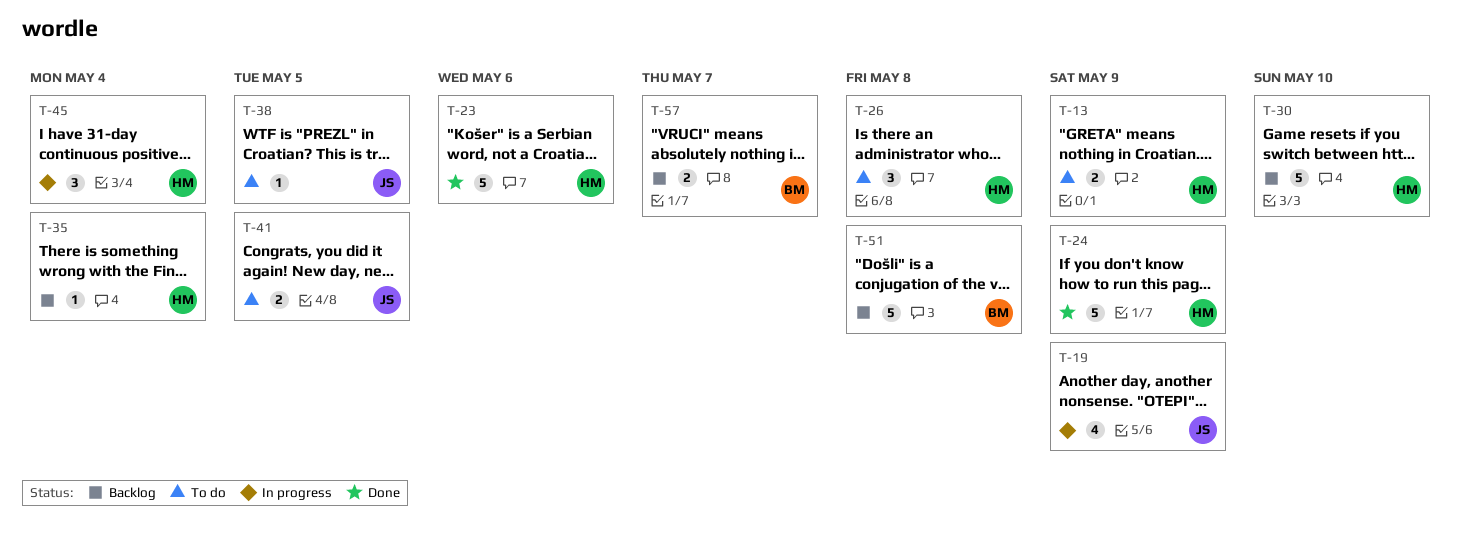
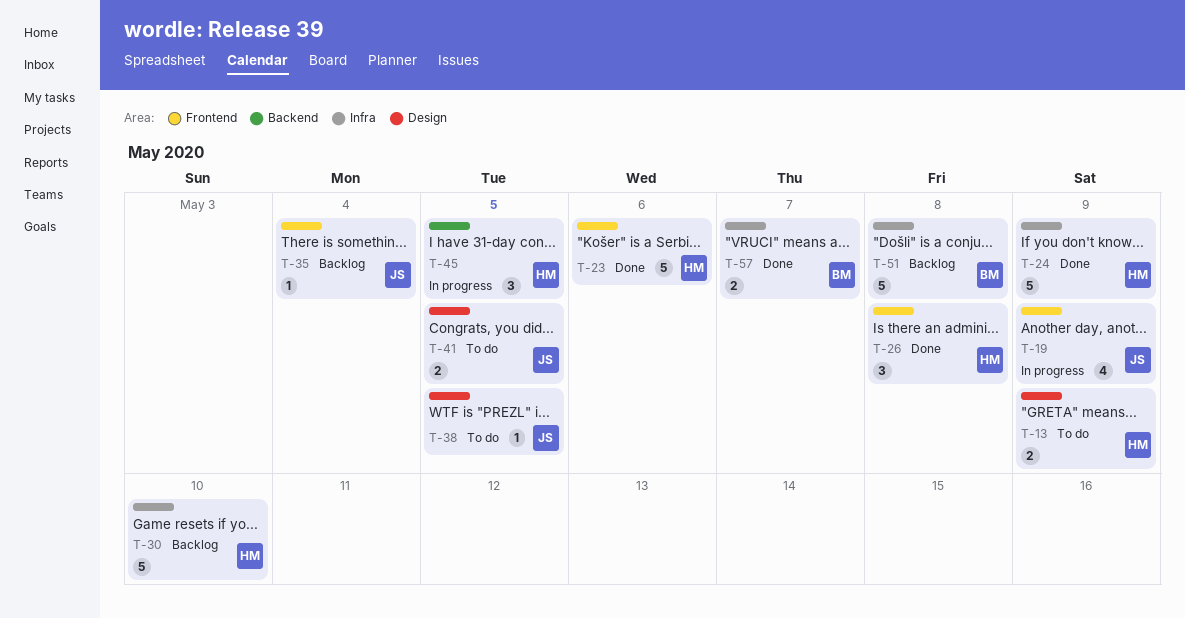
T-26, status: To do -> Done
T-35, owner: HM -> JS
T-45, due: May 4 -> May 5
T-57, status: Backlog -> Done

